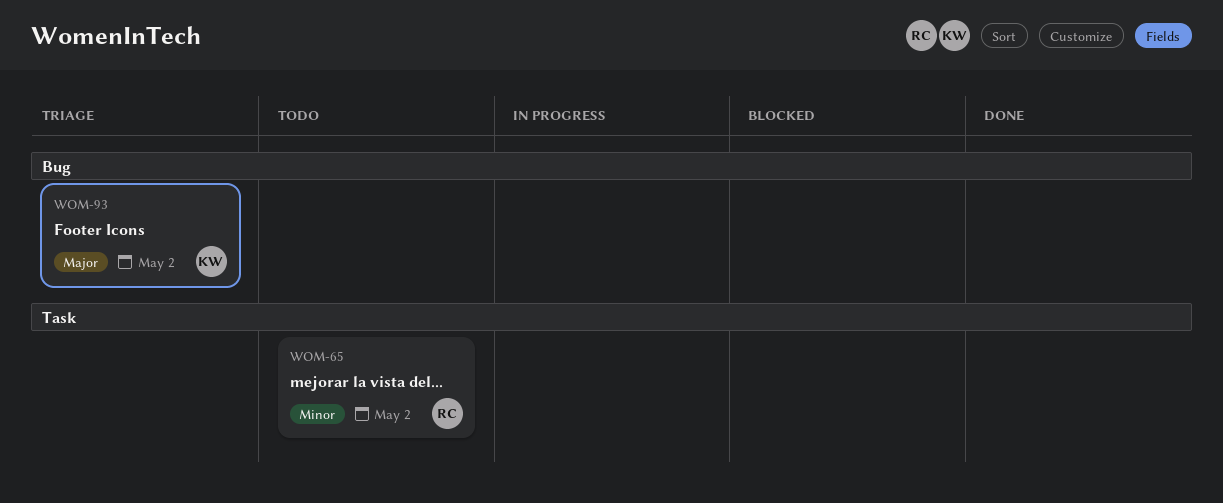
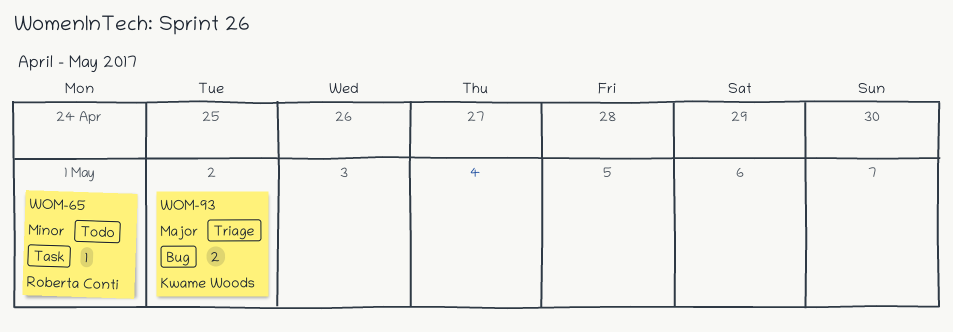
WOM-65, due: May 2 -> May 1

